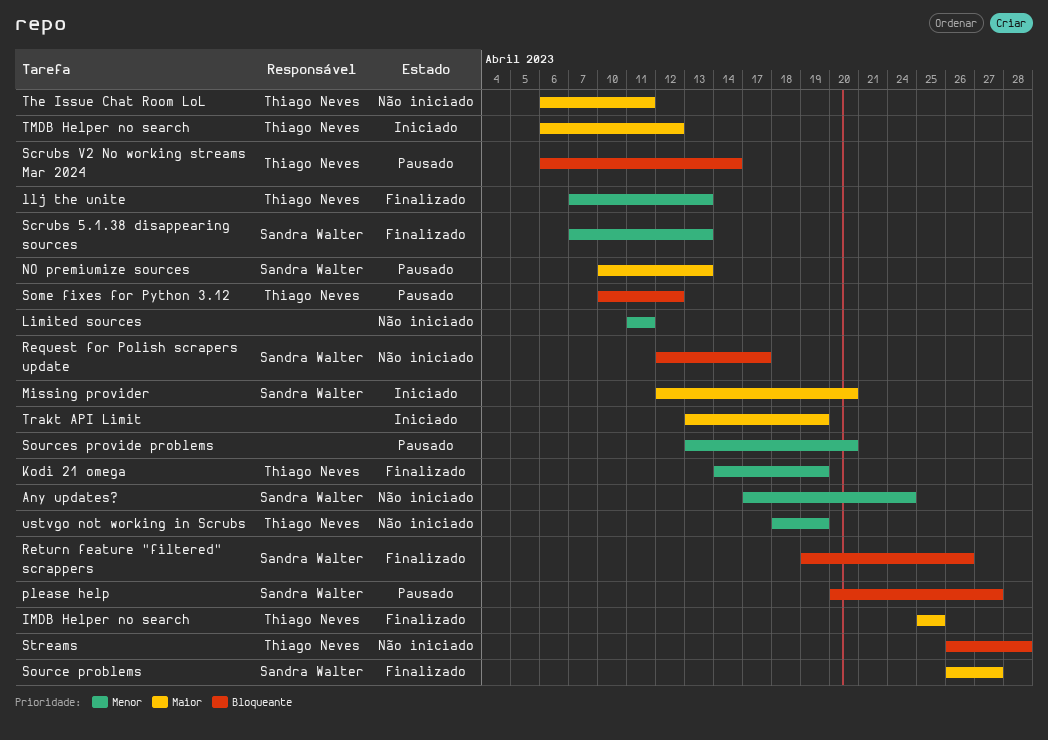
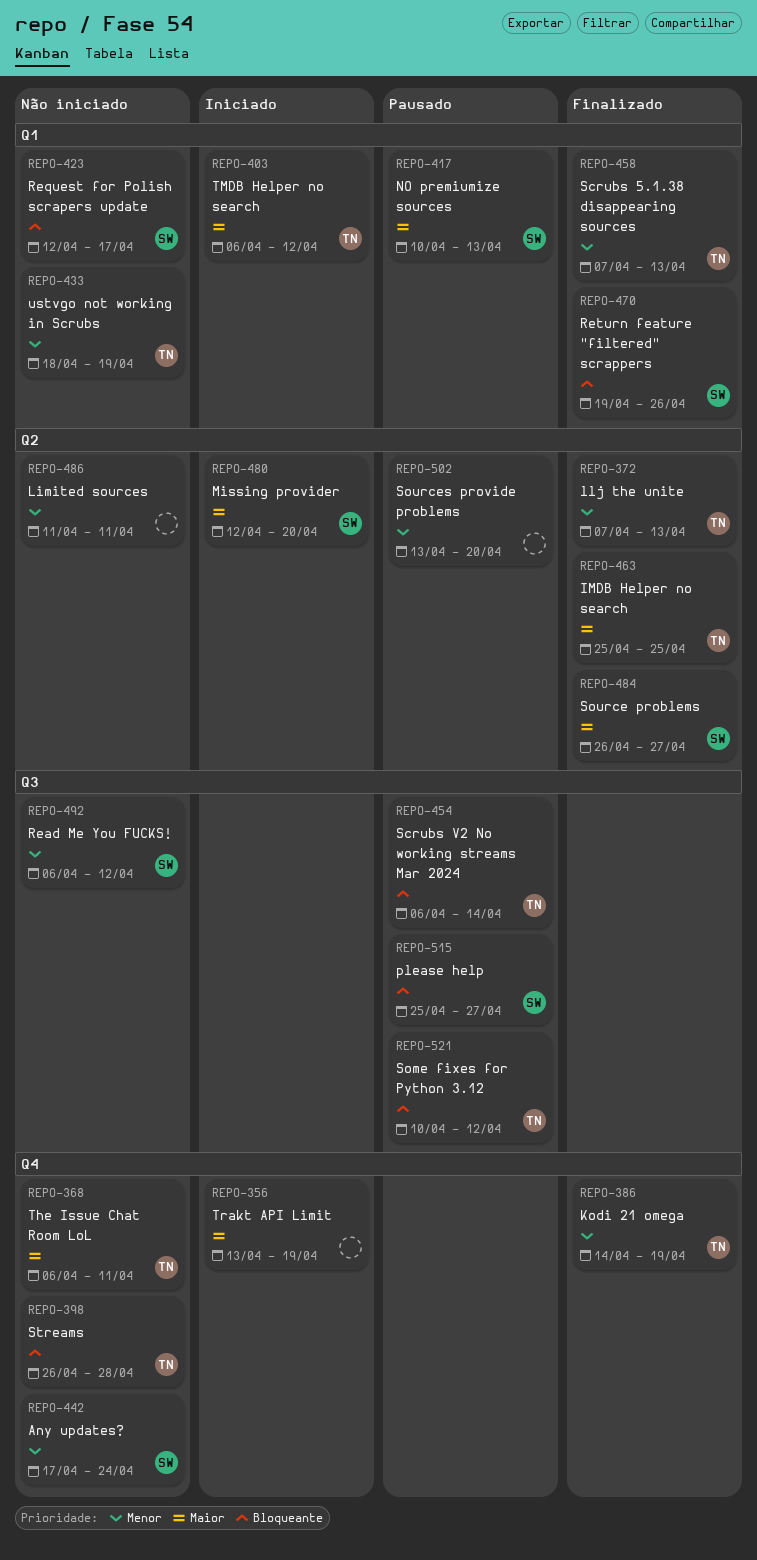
please help, start: Apr 20 -> Apr 25
Read Me You FUCKS!: none -> present
Scrubs 5.1.38 disappearing sources, owner: Sandra Walter -> Thiago Neves

